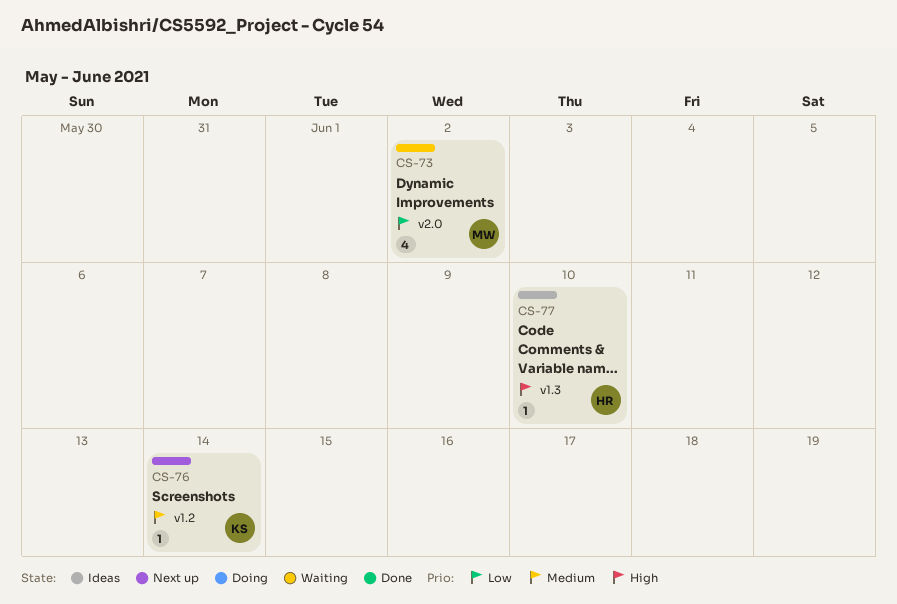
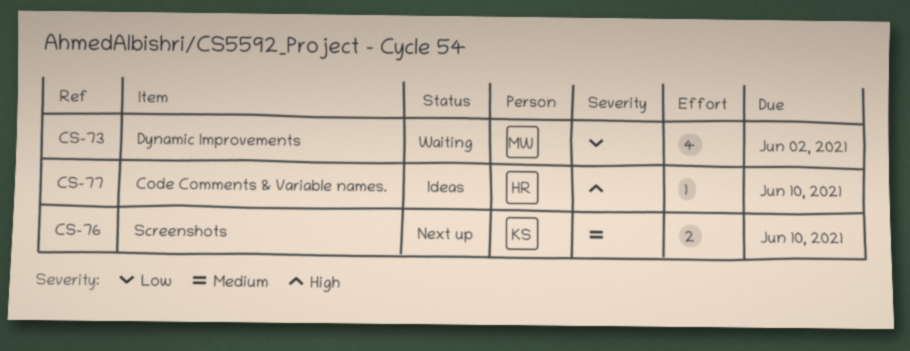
CS-76, estimate: 1 -> 2
CS-76, due: Jun 14 -> Jun 10

